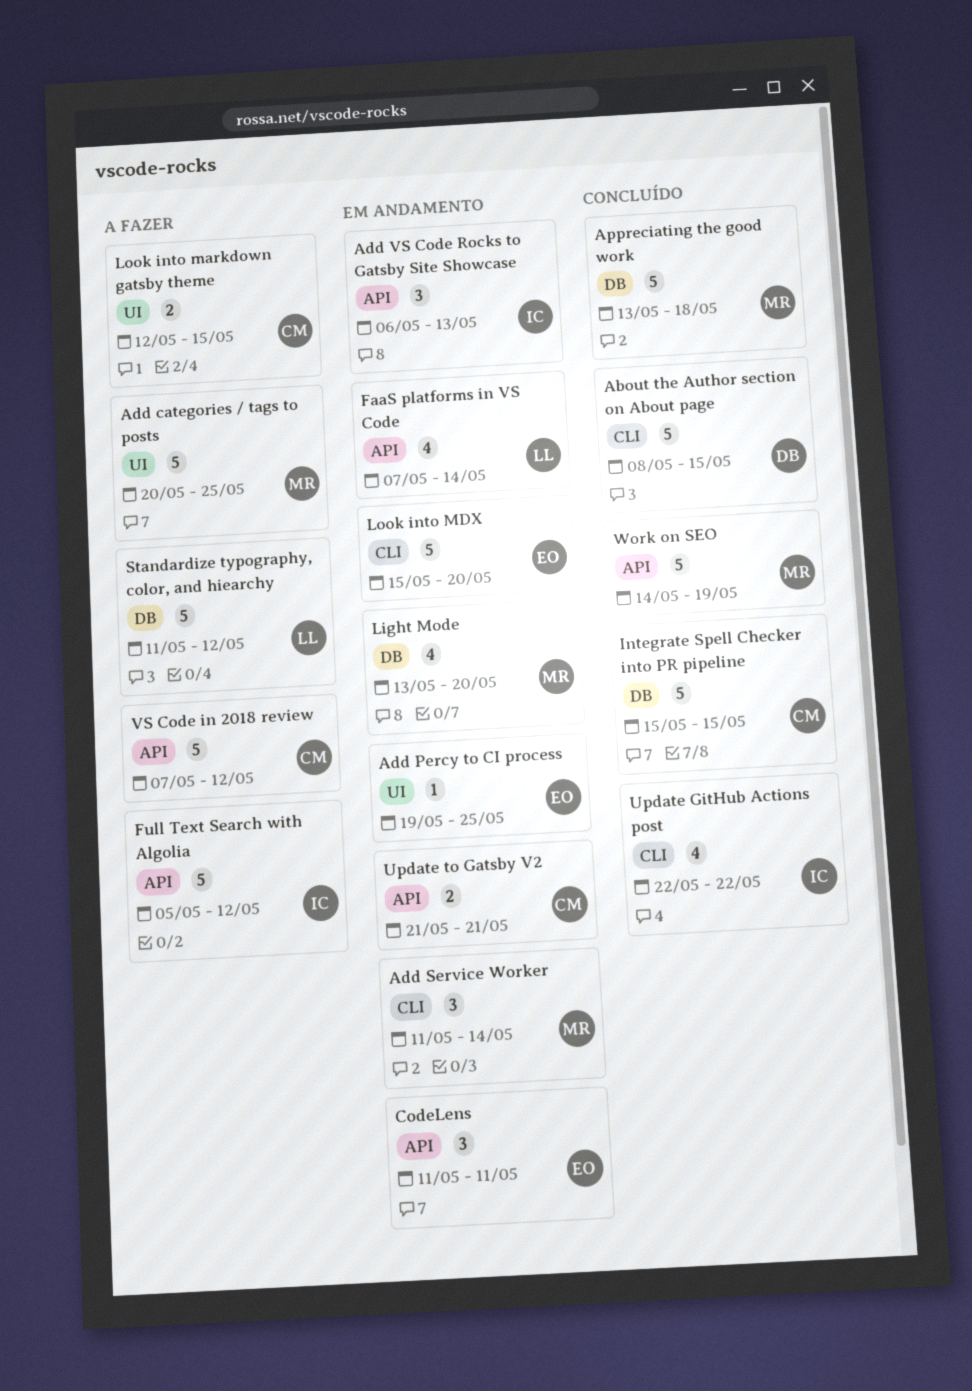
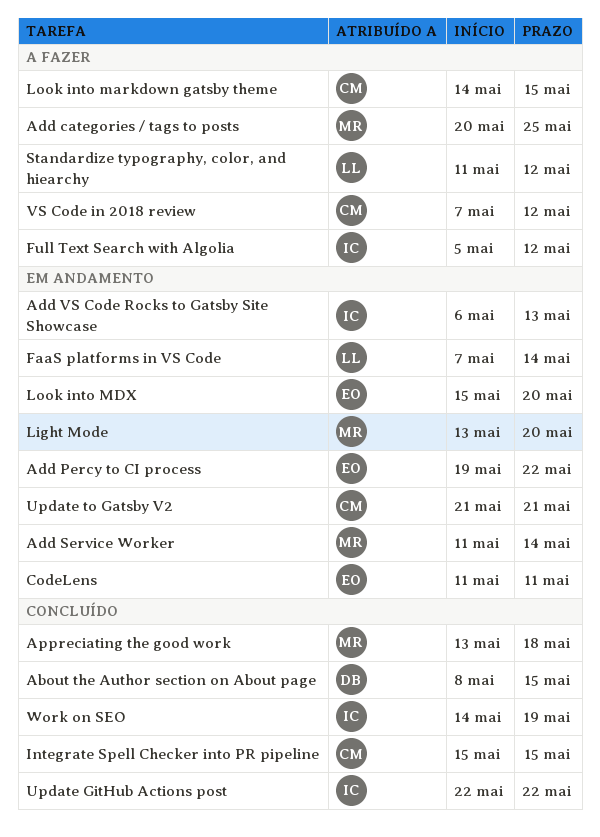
Add Percy to CI process, due: May 25 -> May 22
Look into markdown gatsby theme, start: May 12 -> May 14
Work on SEO, owner: MR -> IC

